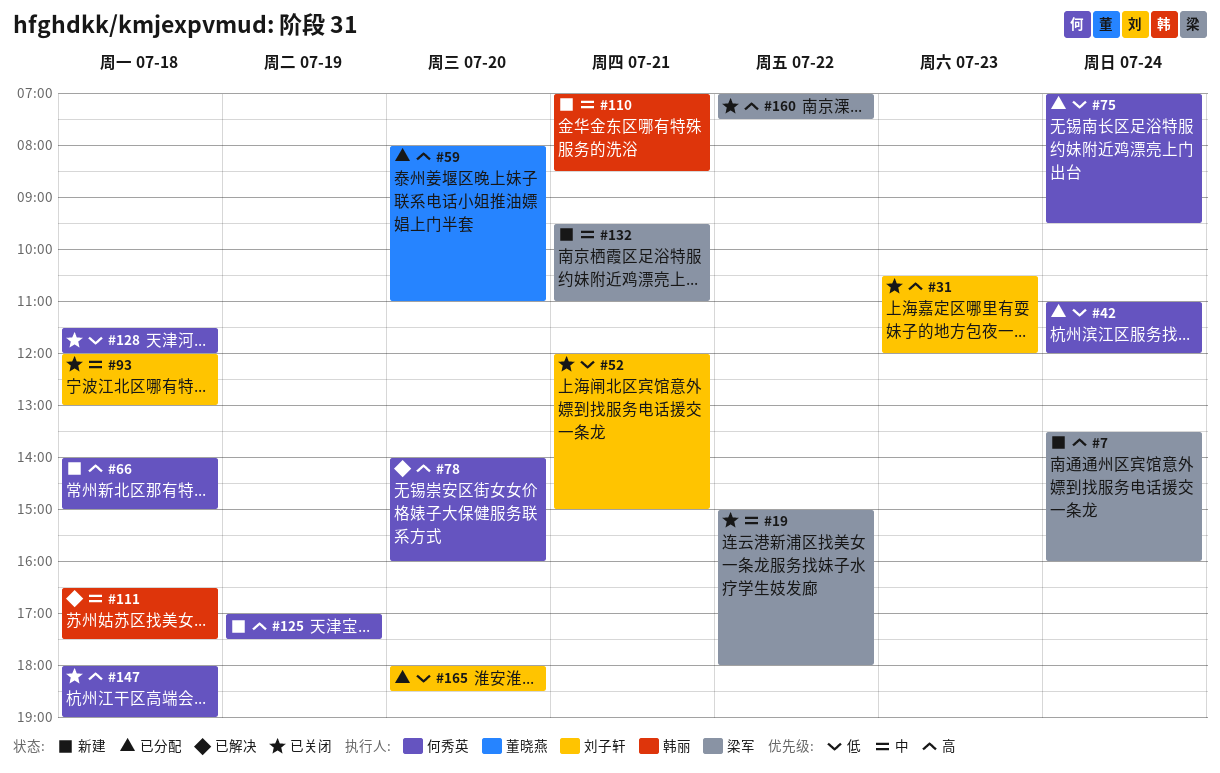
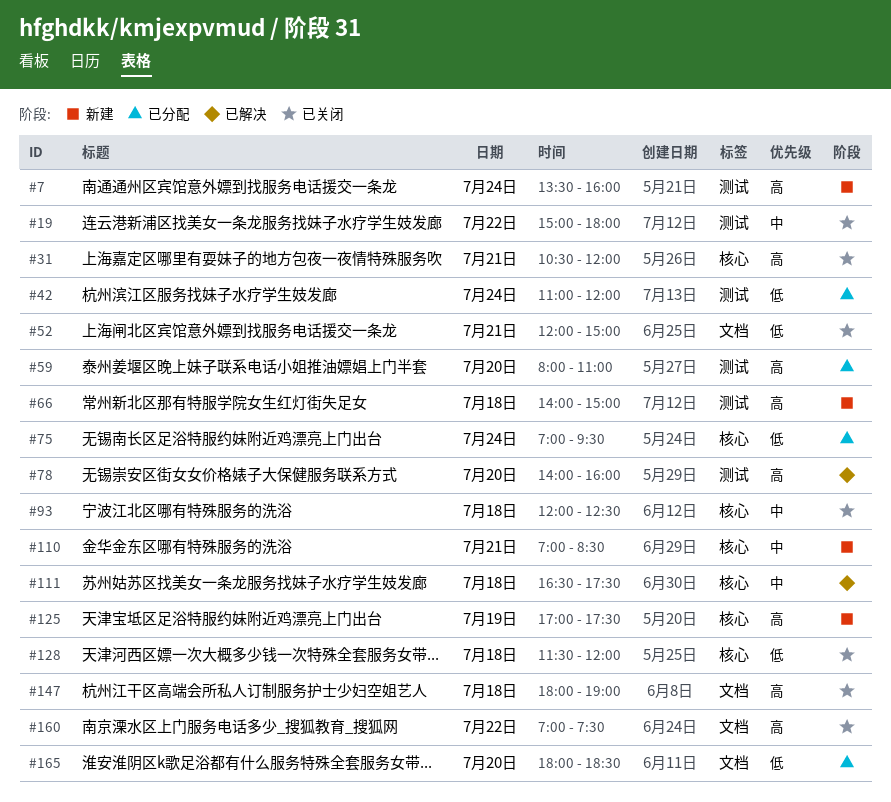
#31, day: Jul 23 -> Jul 21
#93, ends: 13:00 -> 12:30
#132: present -> none

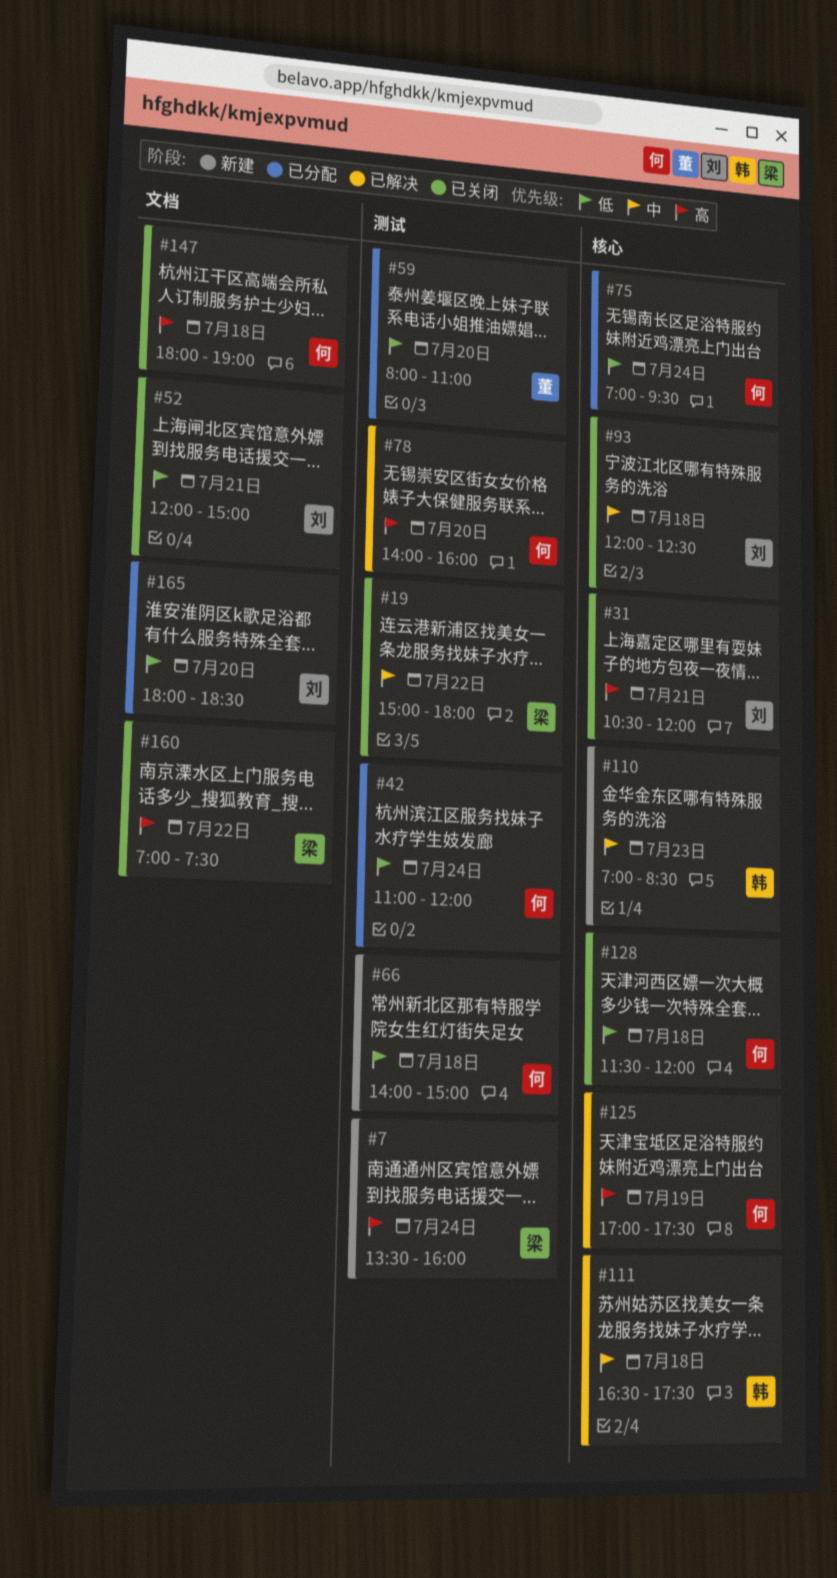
#59, priority: 高 -> 低
#66, priority: 高 -> 低
#110, day: Jul 21 -> Jul 23
#125, status: 新建 -> 已解决

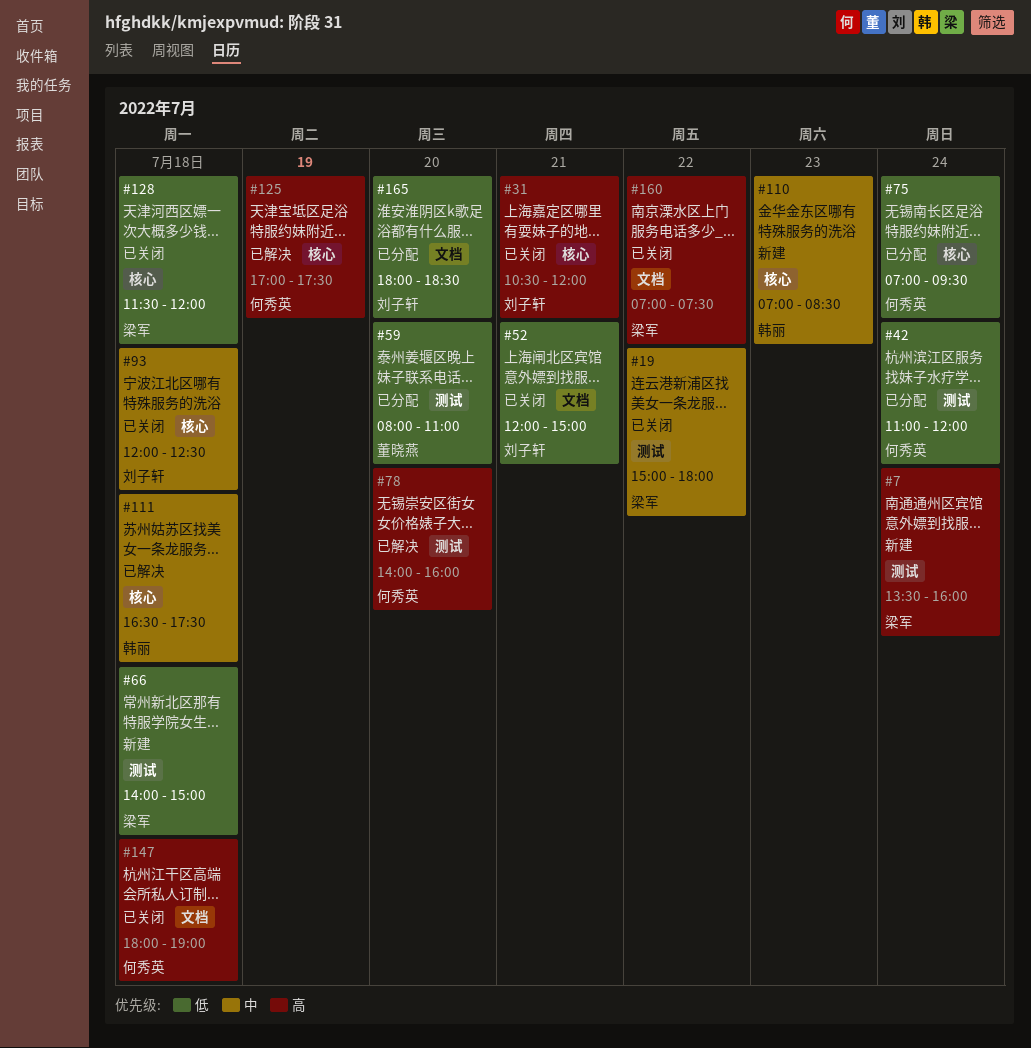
#66, owner: 何秀英 -> 梁军
#128, owner: 何秀英 -> 梁军

